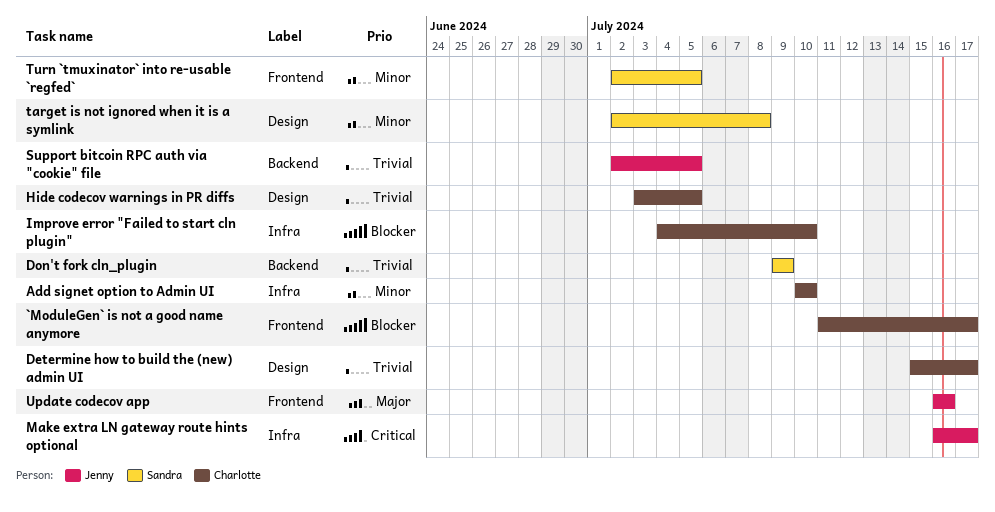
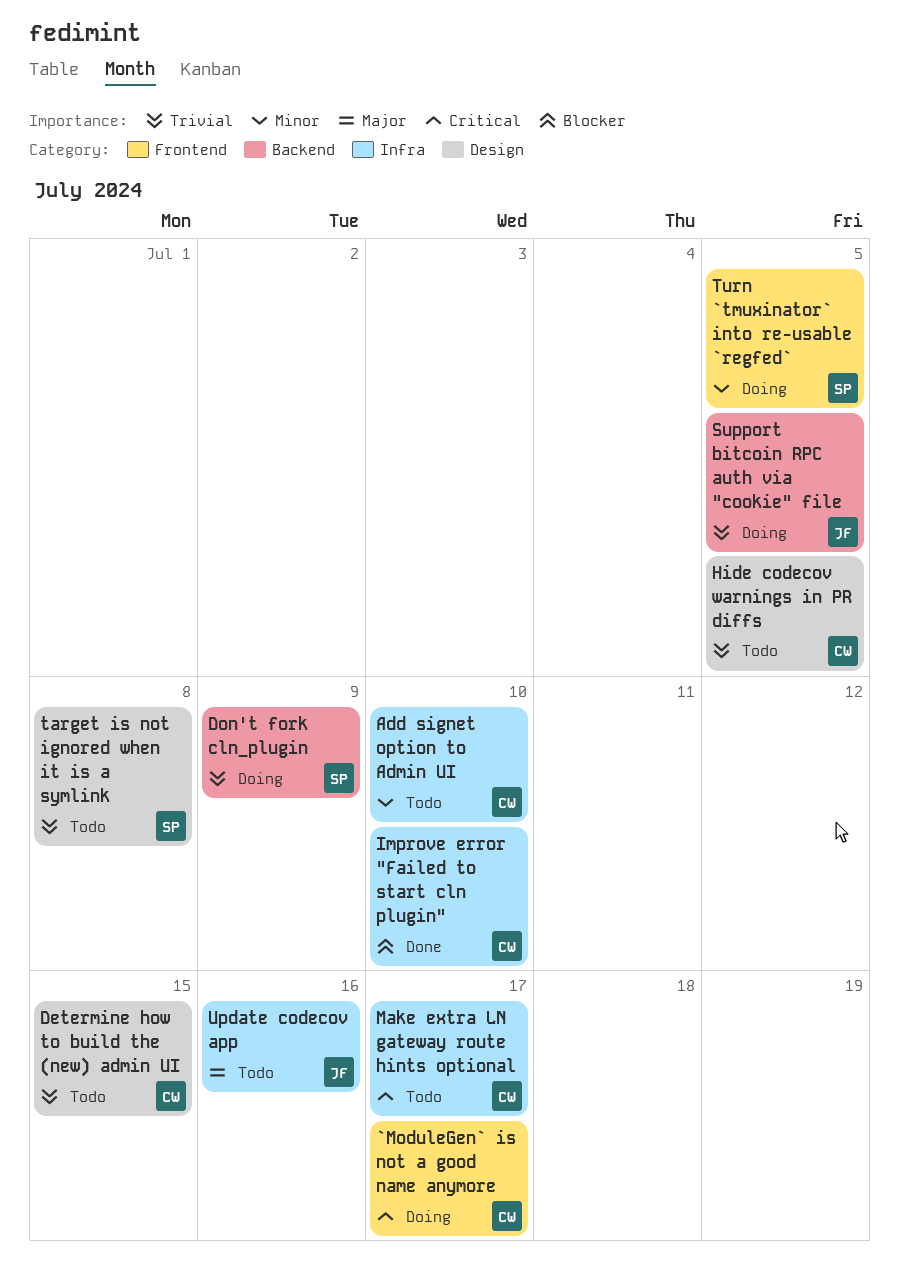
`ModuleGen` is not a good name anymore, priority: Blocker -> Critical
Determine how to build the (new) admin UI, due: Jul 17 -> Jul 15
Make extra LN gateway route hints optional, owner: Jenny -> Charlotte
target is not ignored when it is a symlink, priority: Minor -> Trivial
Update codecov app, label: Frontend -> Infra

